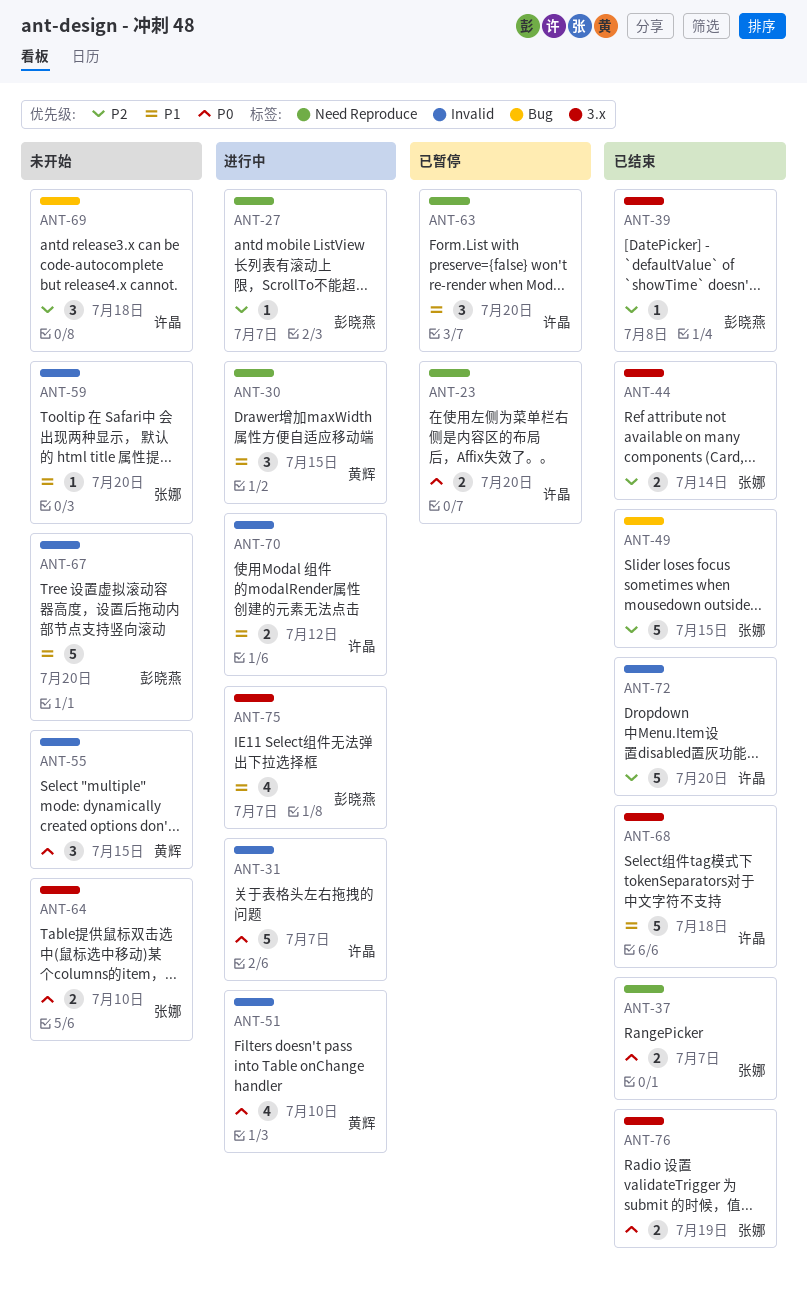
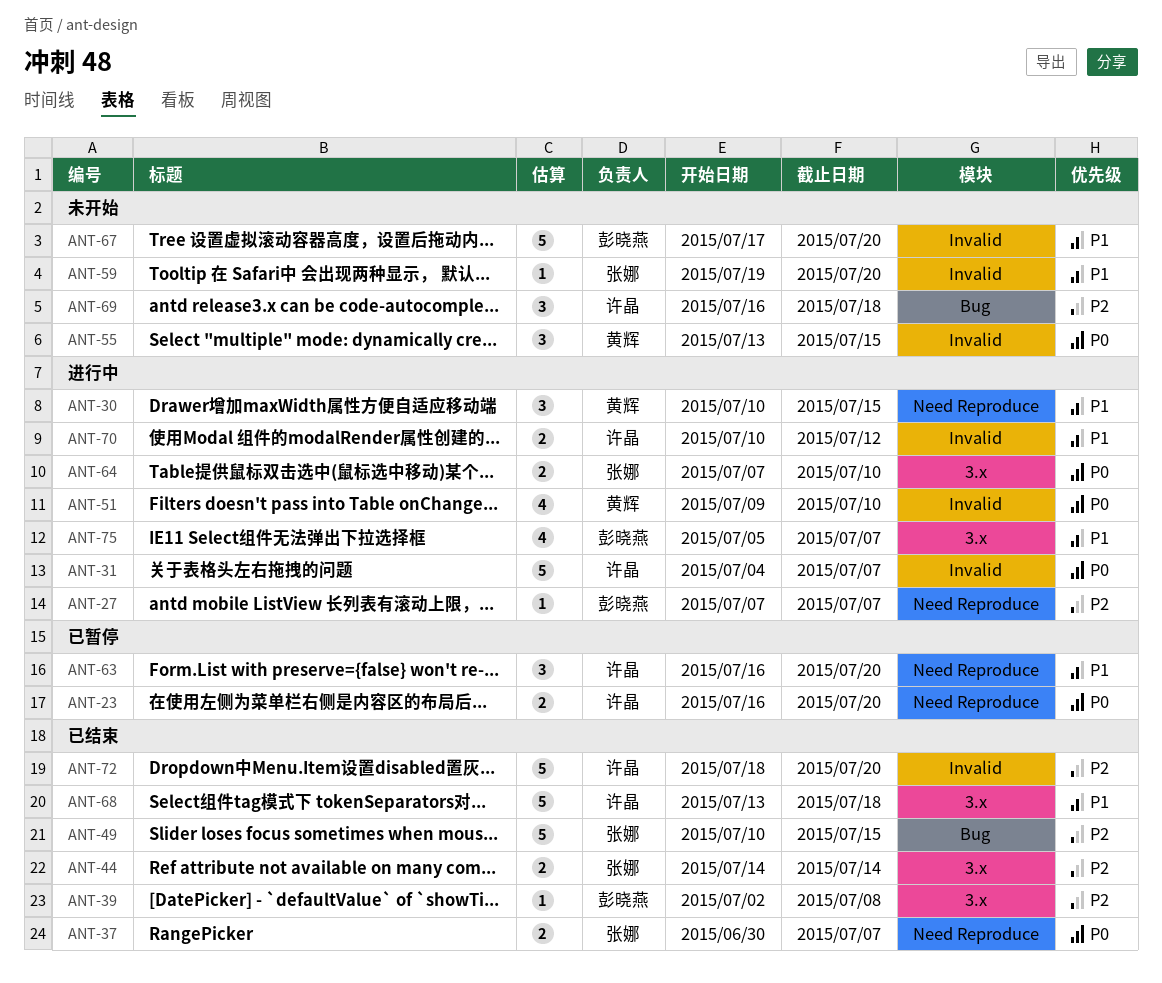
ANT-64, status: 未开始 -> 进行中
ANT-76: present -> none

